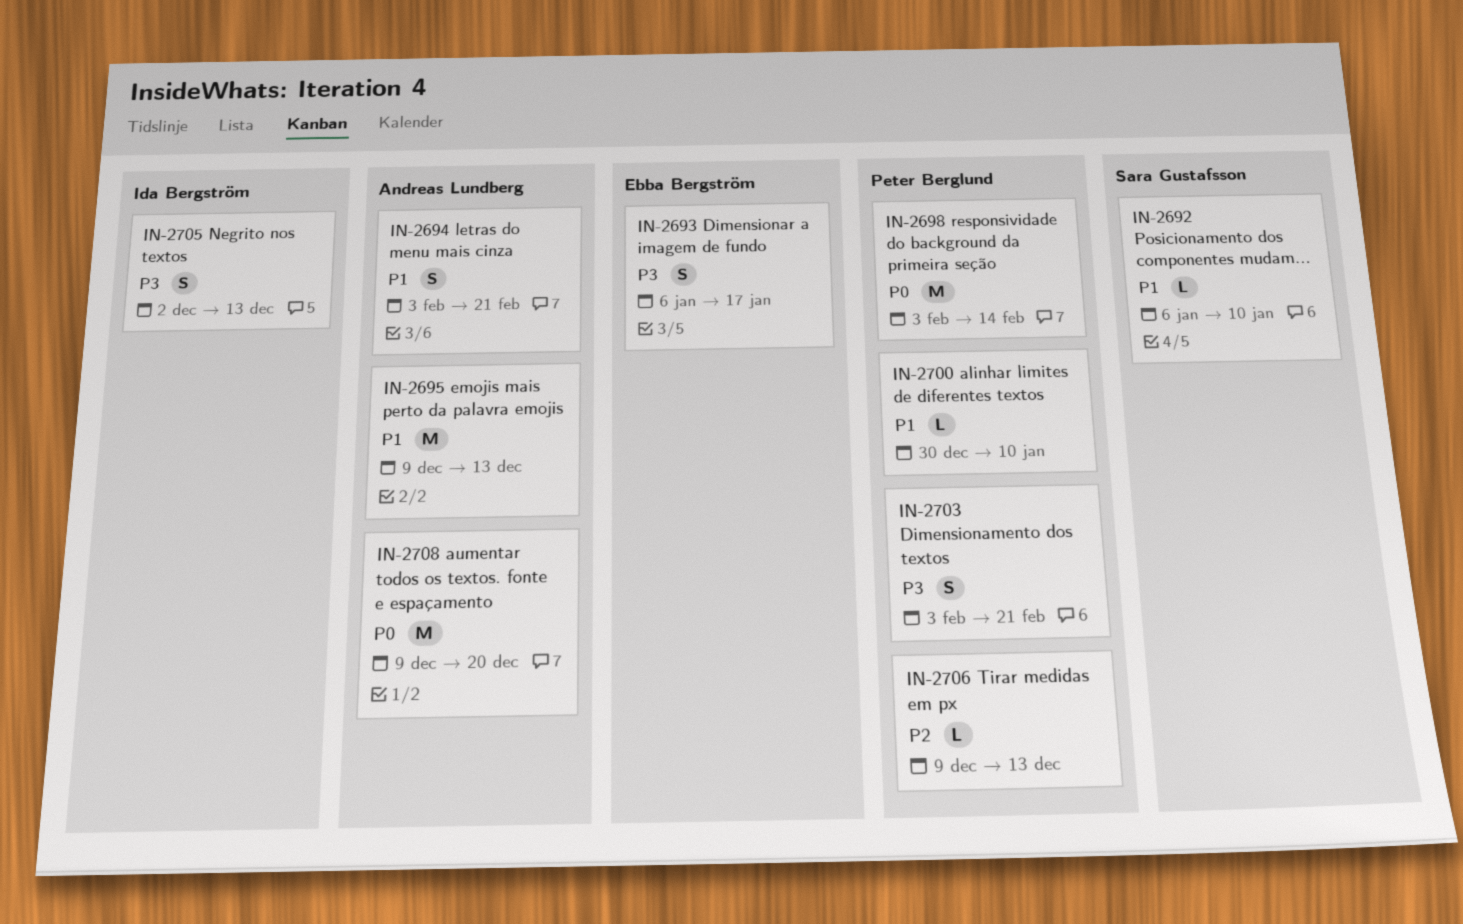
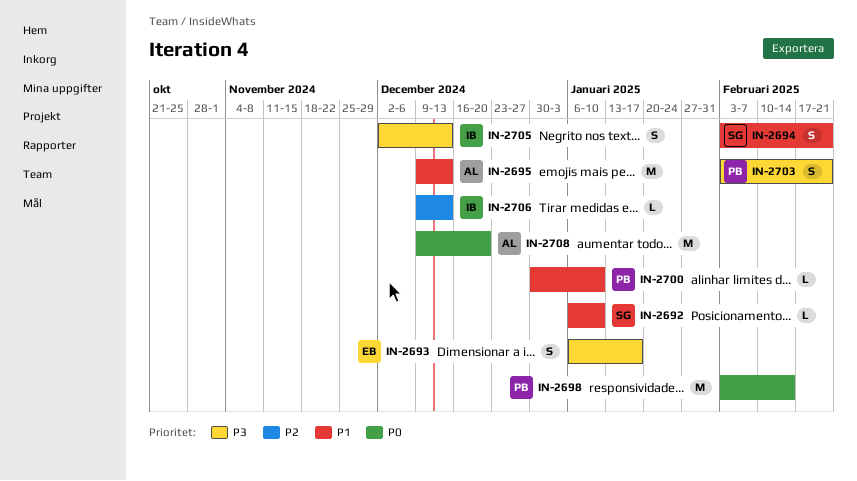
IN-2694, owner: Andreas Lundberg -> Sara Gustafsson
IN-2706, owner: Peter Berglund -> Ida Bergström

